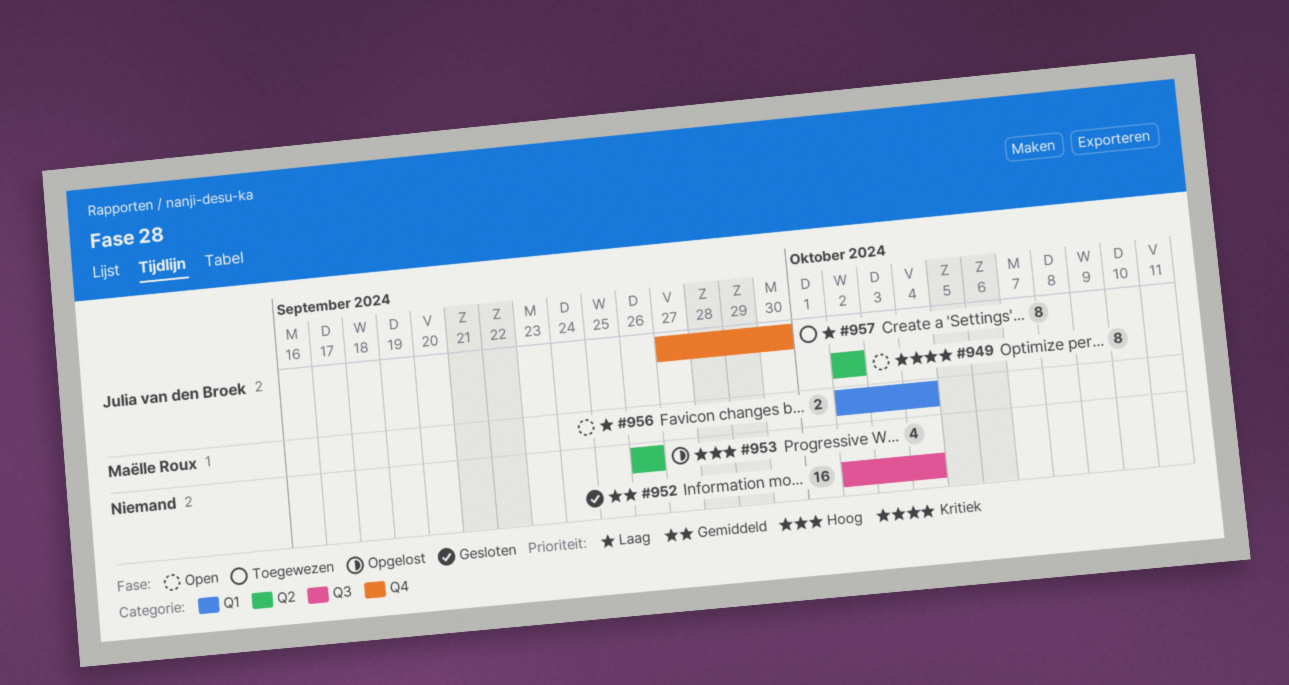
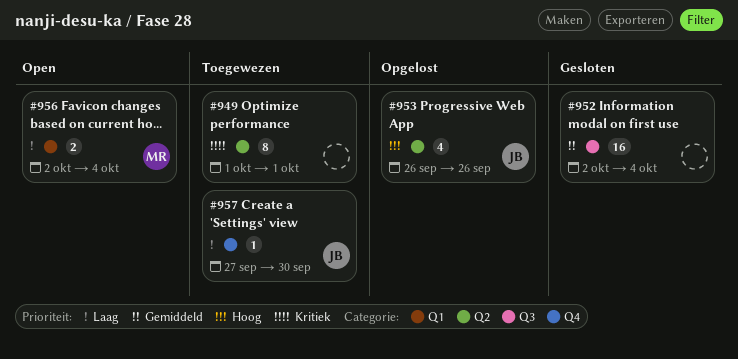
#949, status: Open -> Toegewezen
#949, owner: Julia van den Broek -> none
#949, start: Oct 2 -> Oct 1
#949, due: Oct 2 -> Oct 1
#953, owner: none -> Julia van den Broek
#957, estimate: 8 -> 1

